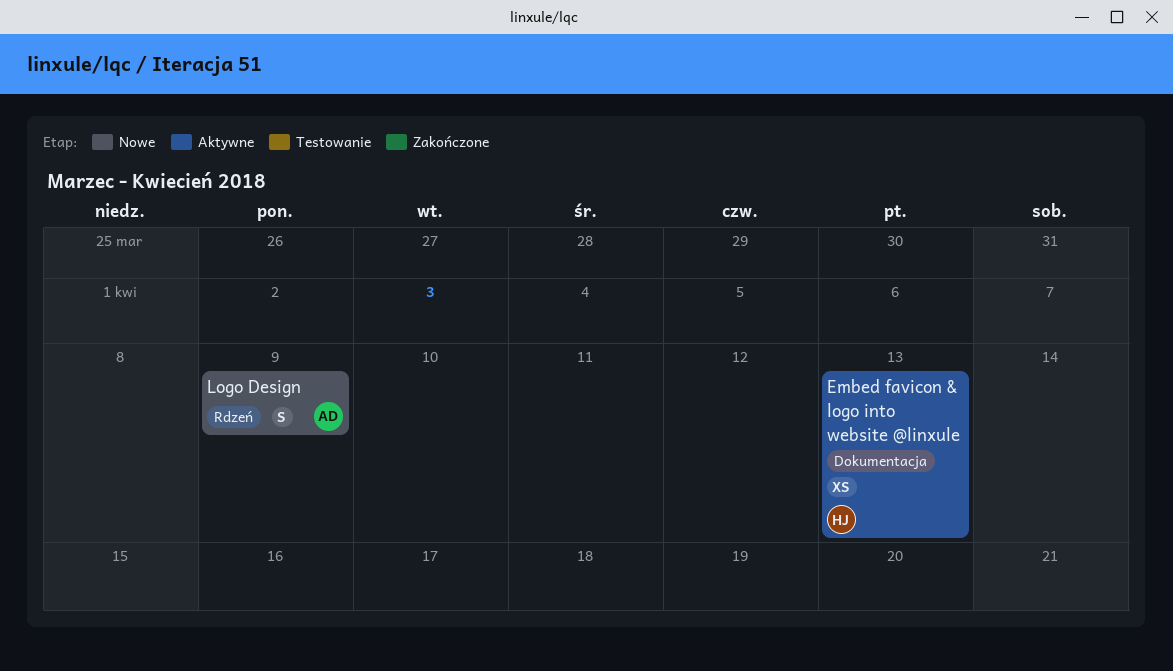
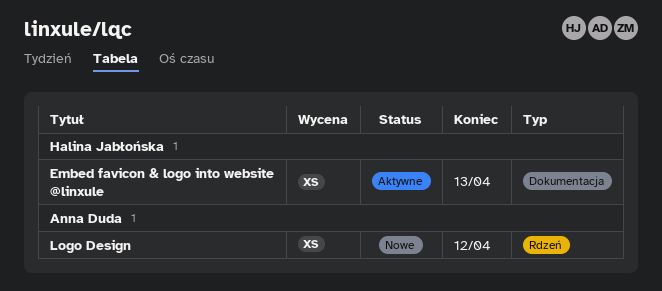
Logo Design, estimate: S -> XS
Logo Design, due: Apr 9 -> Apr 12

